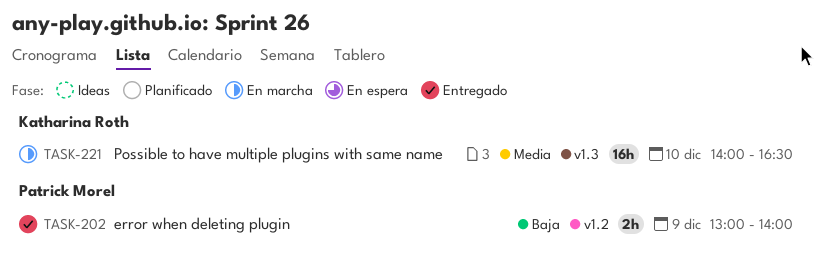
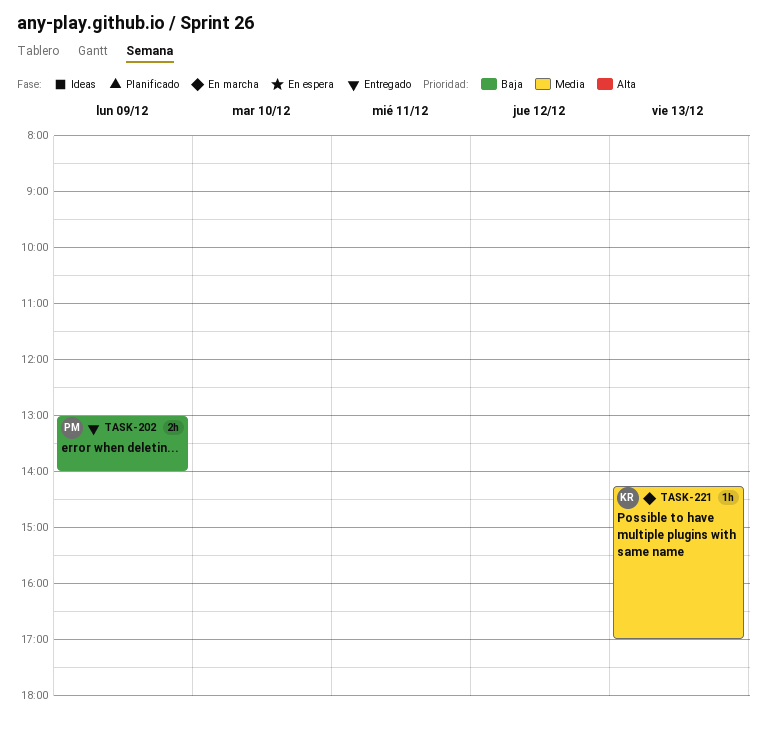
TASK-221, estimate: 16h -> 1h
TASK-221, day: Dec 10 -> Dec 13
TASK-221, begins: 14:00 -> 14:15
TASK-221, ends: 16:30 -> 17:00

